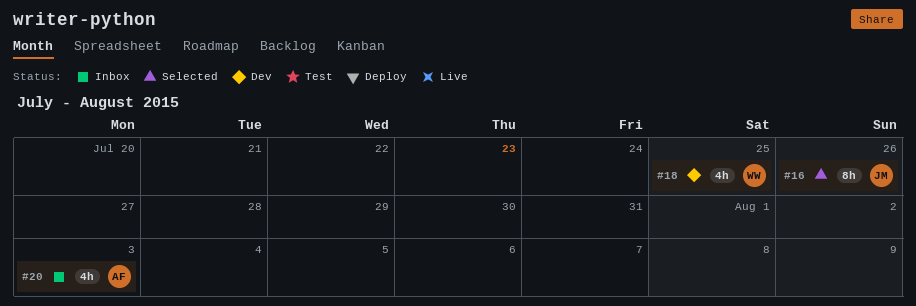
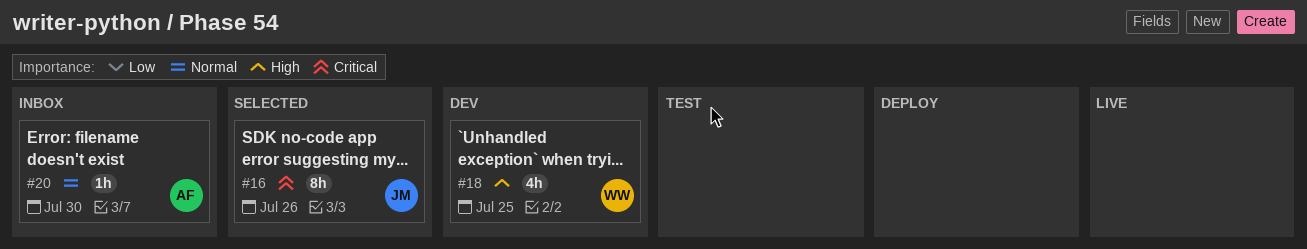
#20, estimate: 4h -> 1h
#20, due: Aug 3 -> Jul 30

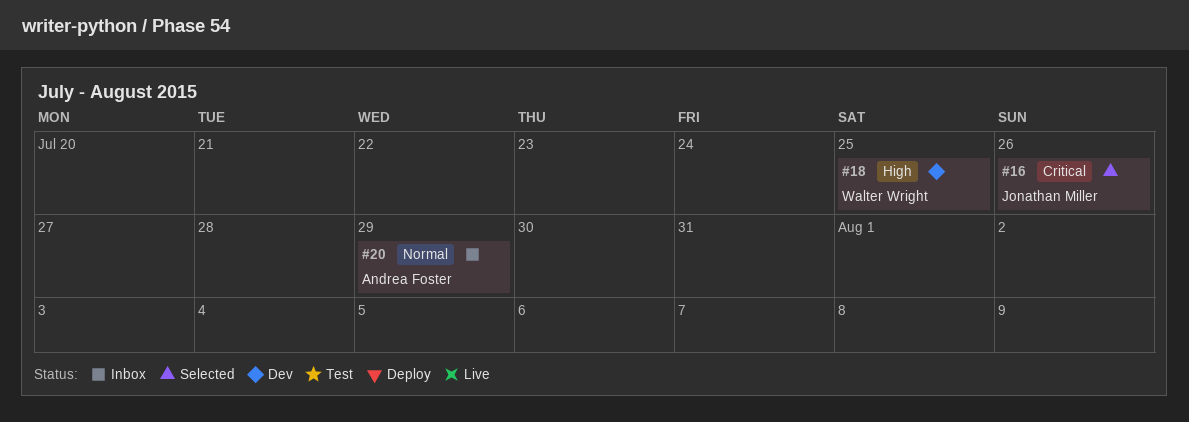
#20, due: Jul 30 -> Jul 29

